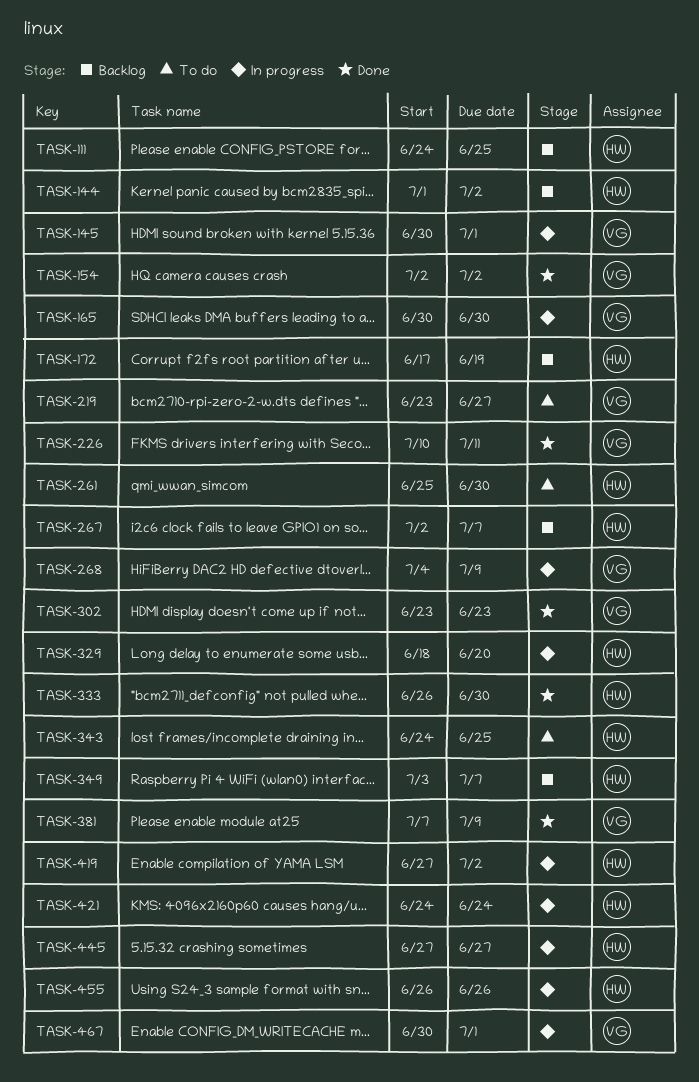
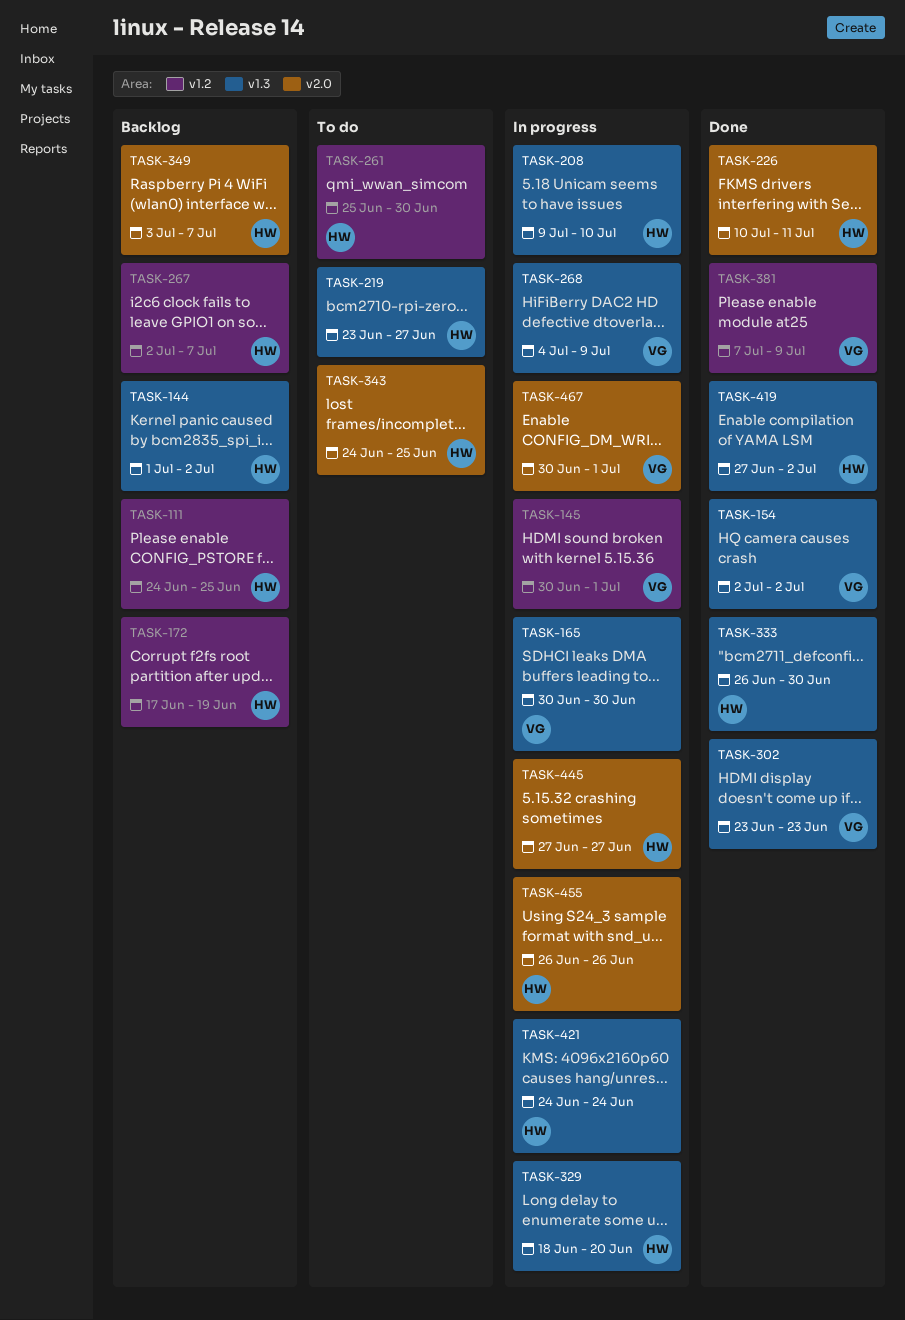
TASK-208: none -> present
TASK-219, owner: VG -> HW
TASK-226, owner: VG -> HW
TASK-419, status: In progress -> Done

